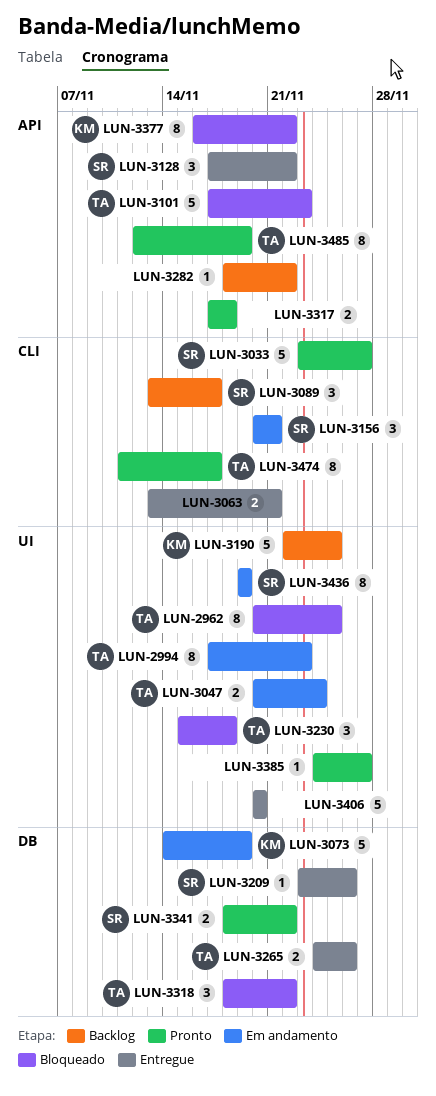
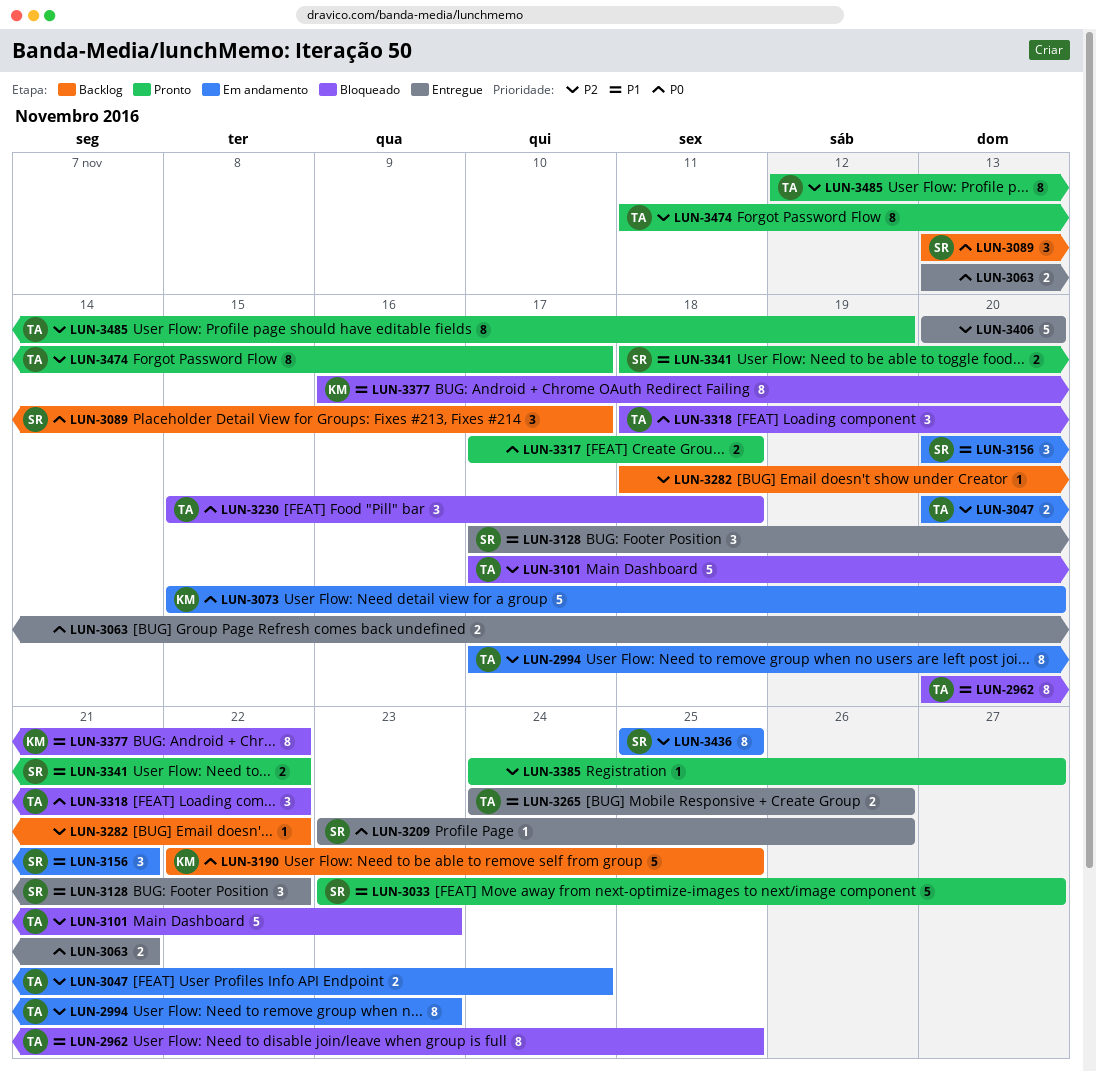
LUN-3073, start: Nov 14 -> Nov 15
LUN-3073, due: Nov 19 -> Nov 20
LUN-3436, start: Nov 19 -> Nov 25
LUN-3436, due: Nov 19 -> Nov 25

